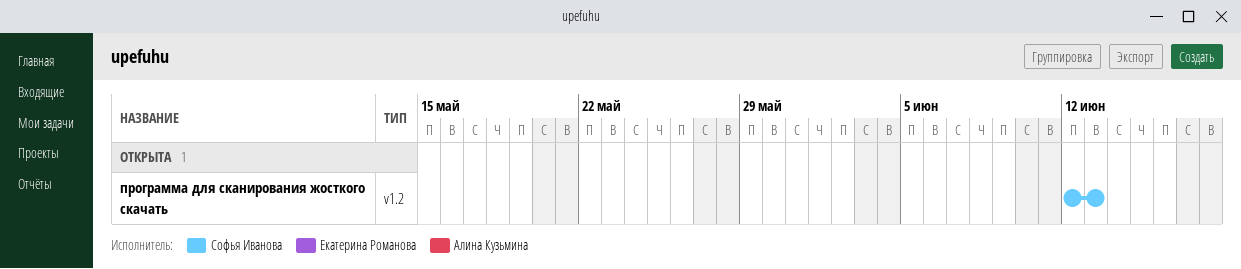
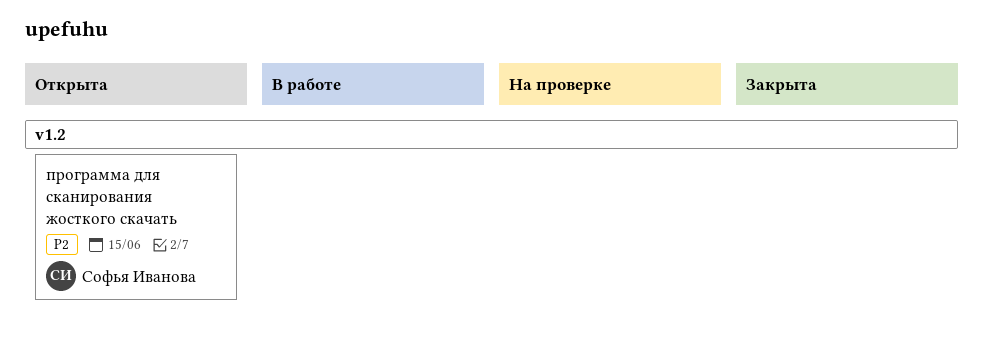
программа для сканирования жосткого скачать, due: Jun 13 -> Jun 15

